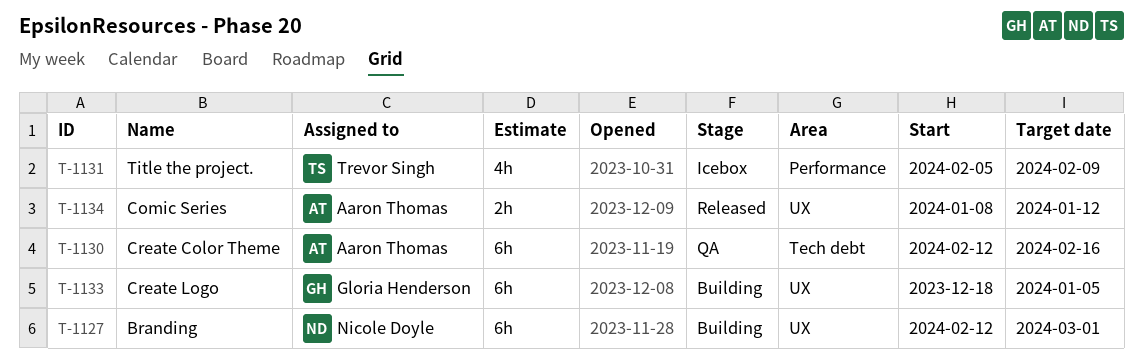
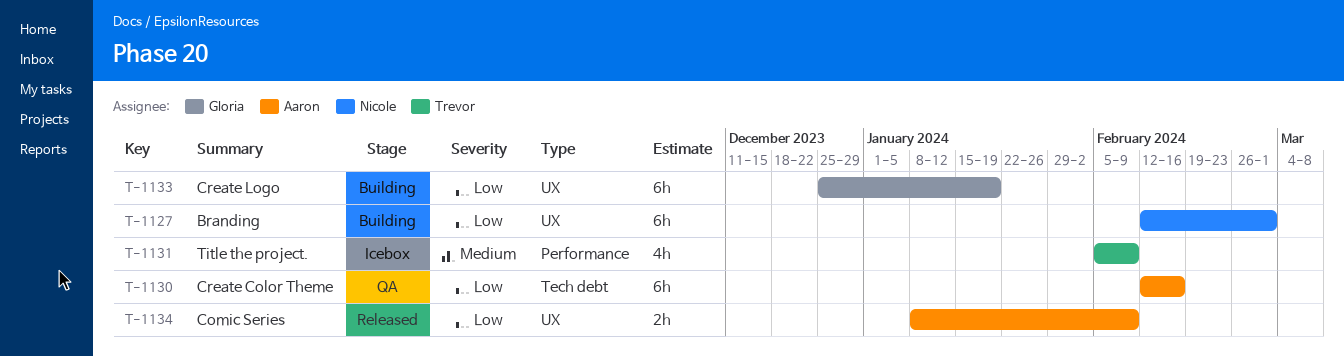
T-1133, start: Dec 18 -> Dec 25
T-1133, due: Jan 5 -> Jan 19
T-1134, due: Jan 12 -> Feb 9

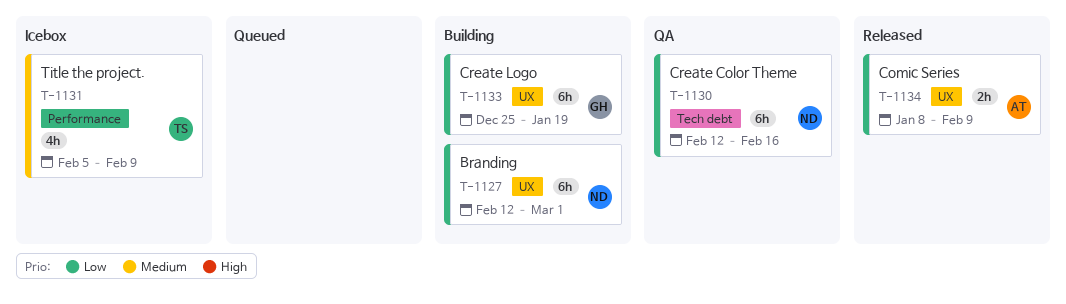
T-1130, owner: Aaron -> Nicole

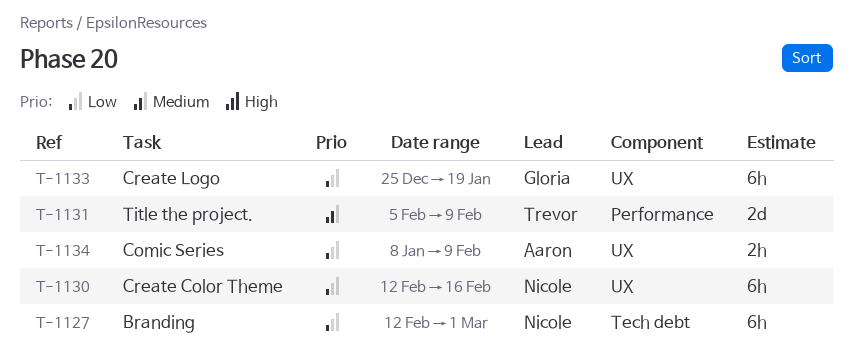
T-1127, label: UX -> Tech debt
T-1130, label: Tech debt -> UX
T-1131, estimate: 4h -> 2d

